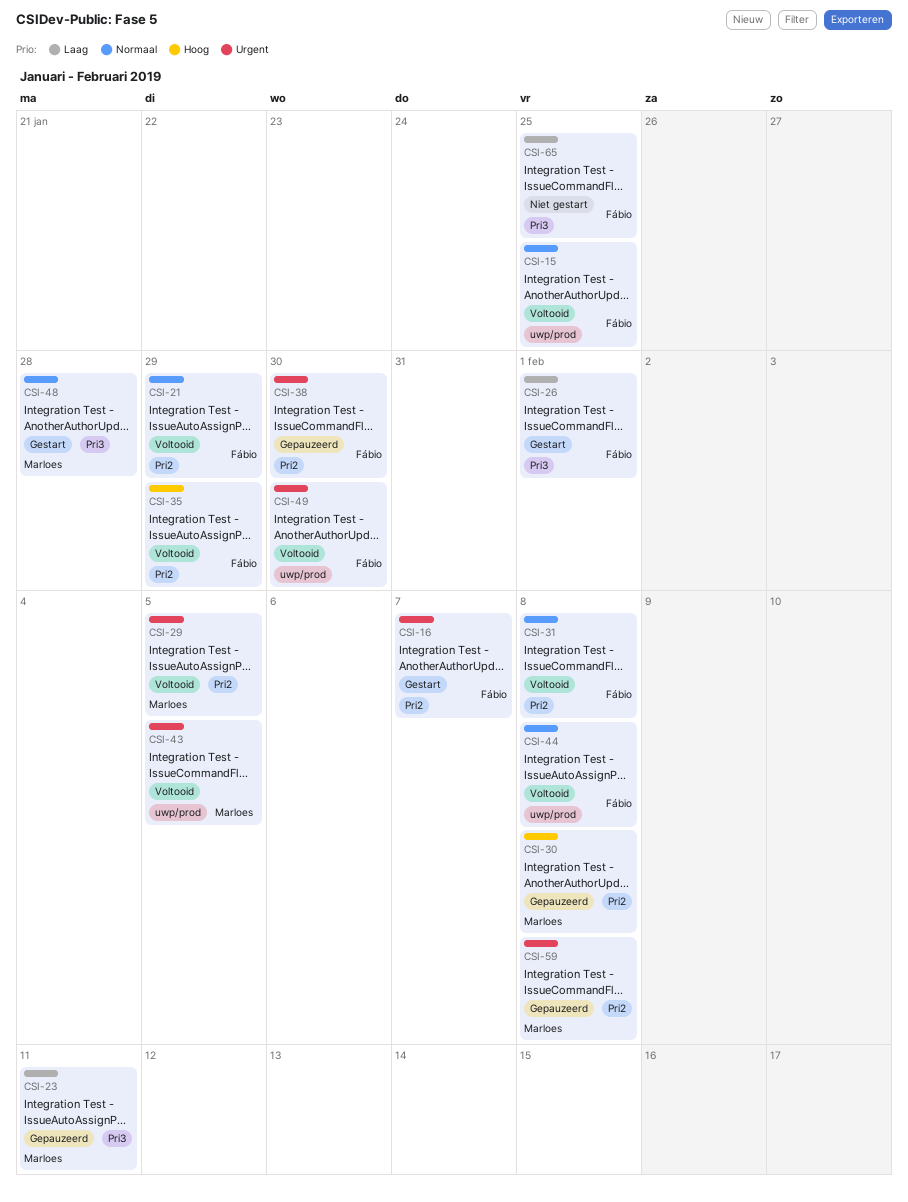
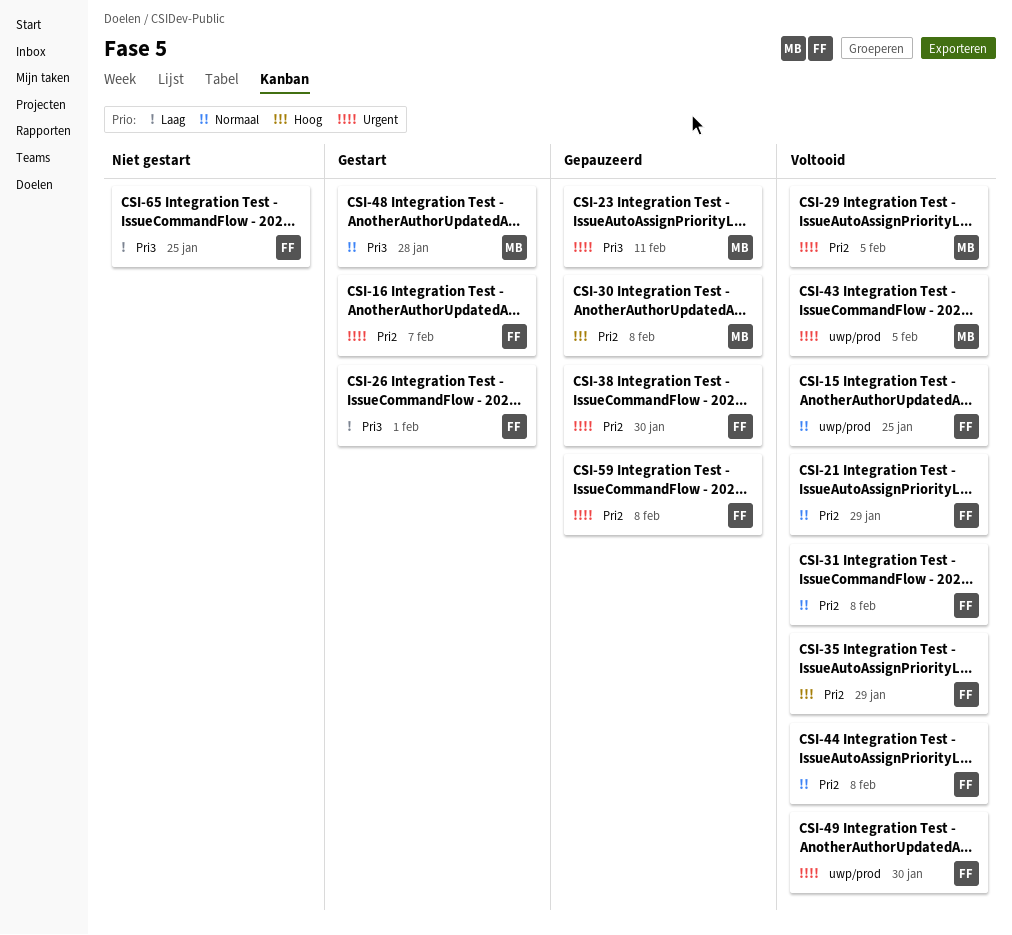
CSI-23, priority: Laag -> Urgent
CSI-44, label: uwp/prod -> Pri2
CSI-59, owner: Marloes -> Fábio

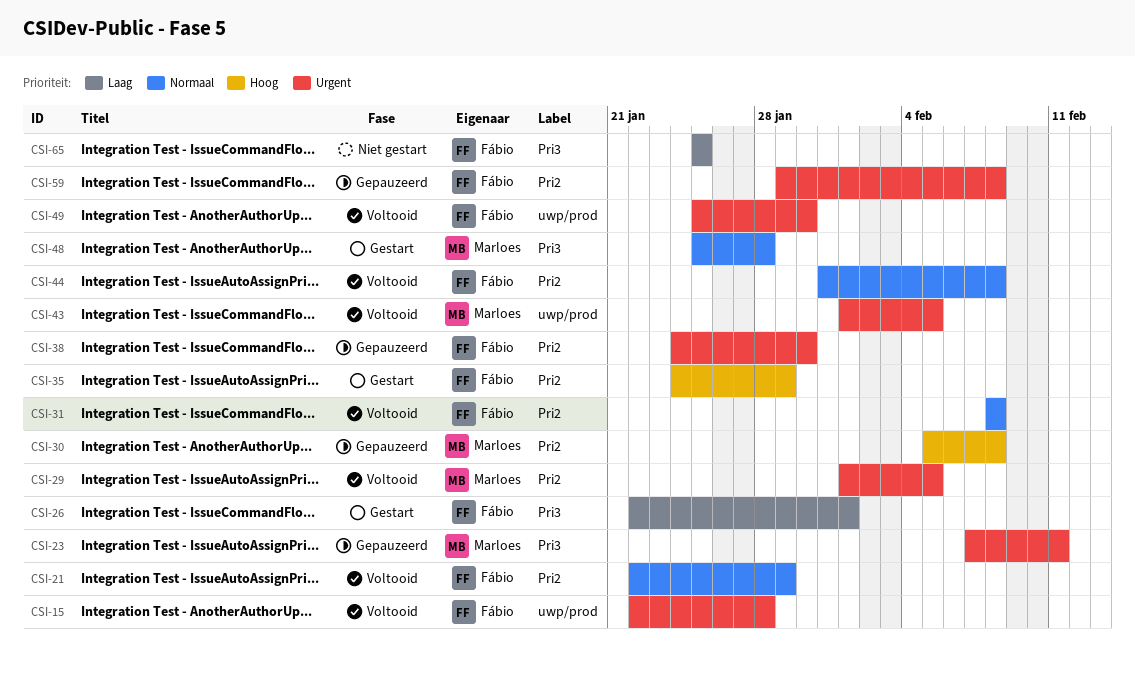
CSI-15, priority: Normaal -> Urgent
CSI-15, due: Jan 25 -> Jan 28
CSI-16: present -> none
CSI-35, status: Voltooid -> Gestart

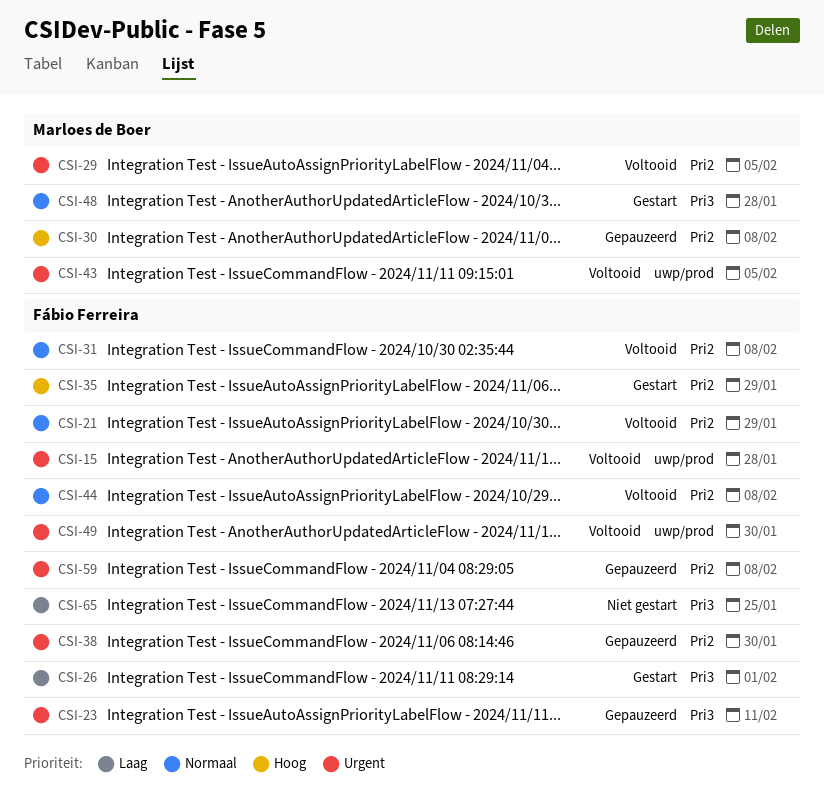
CSI-23, owner: Marloes de Boer -> Fábio Ferreira

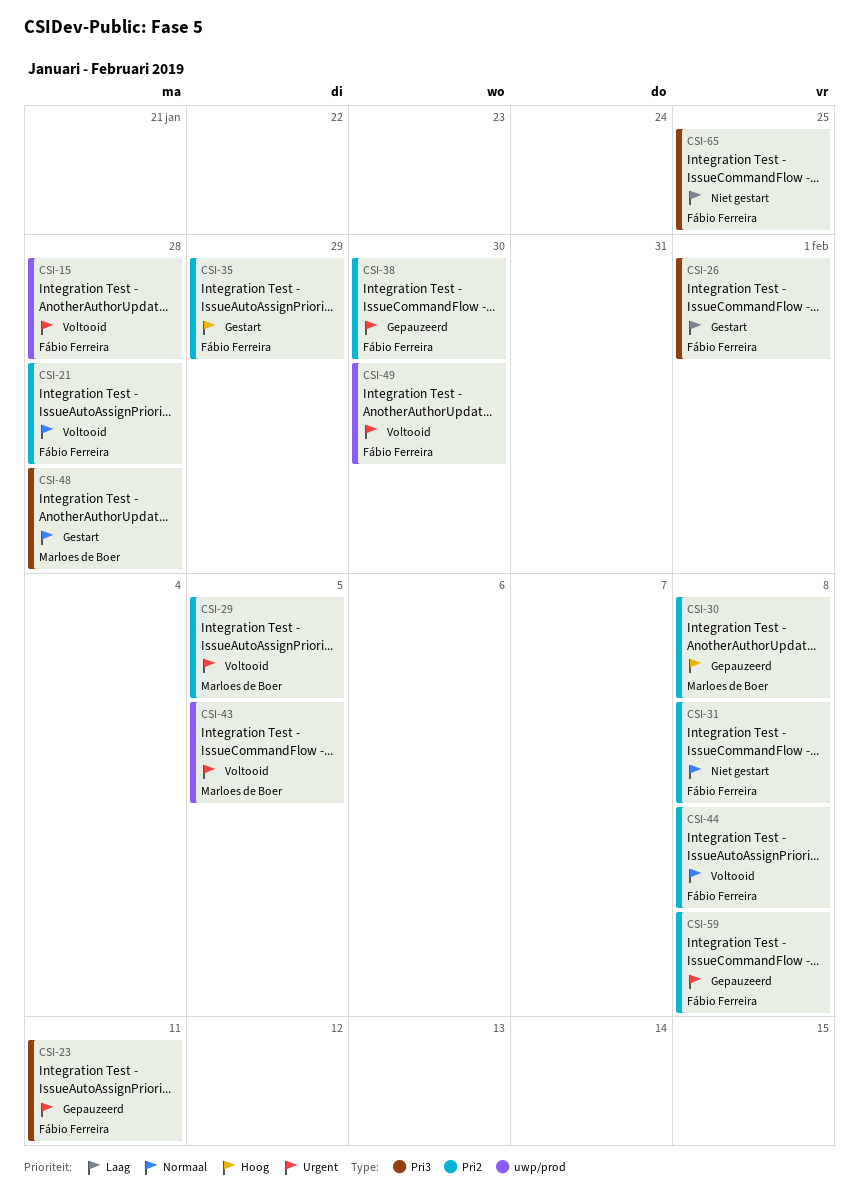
CSI-21, due: Jan 29 -> Jan 28
CSI-31, status: Voltooid -> Niet gestart

